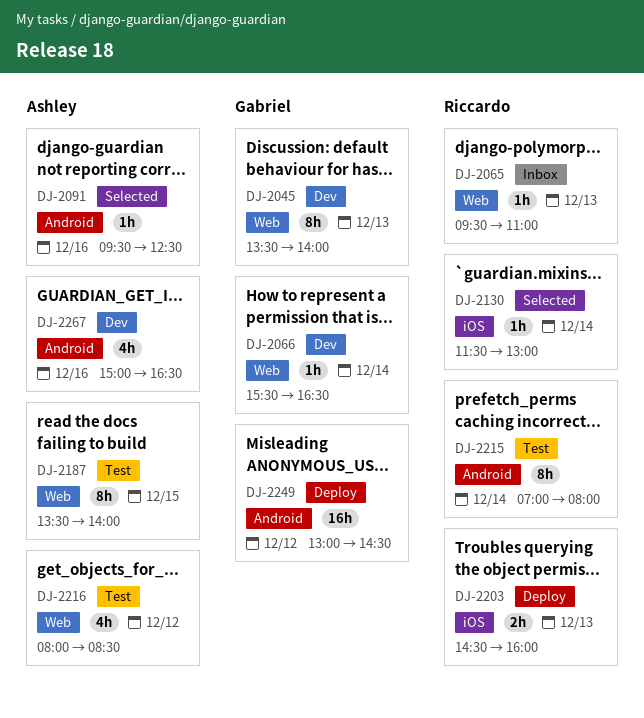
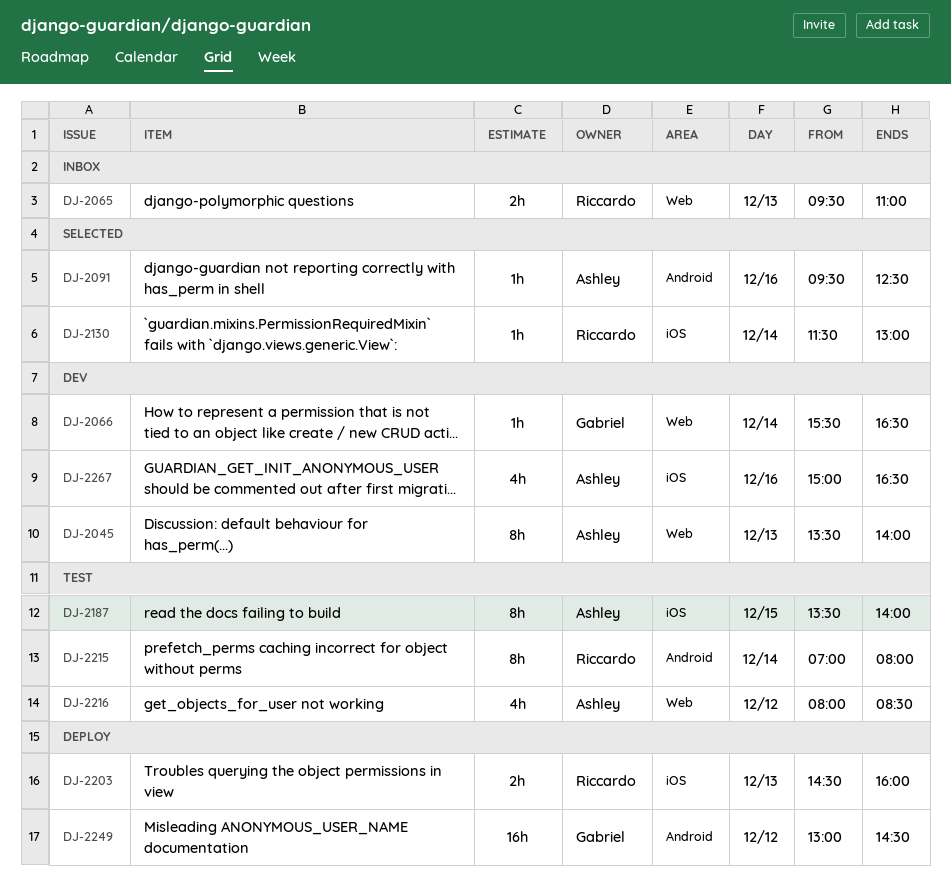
DJ-2045, owner: Gabriel -> Ashley
DJ-2065, estimate: 1h -> 2h
DJ-2187, label: Web -> iOS
DJ-2267, label: Android -> iOS

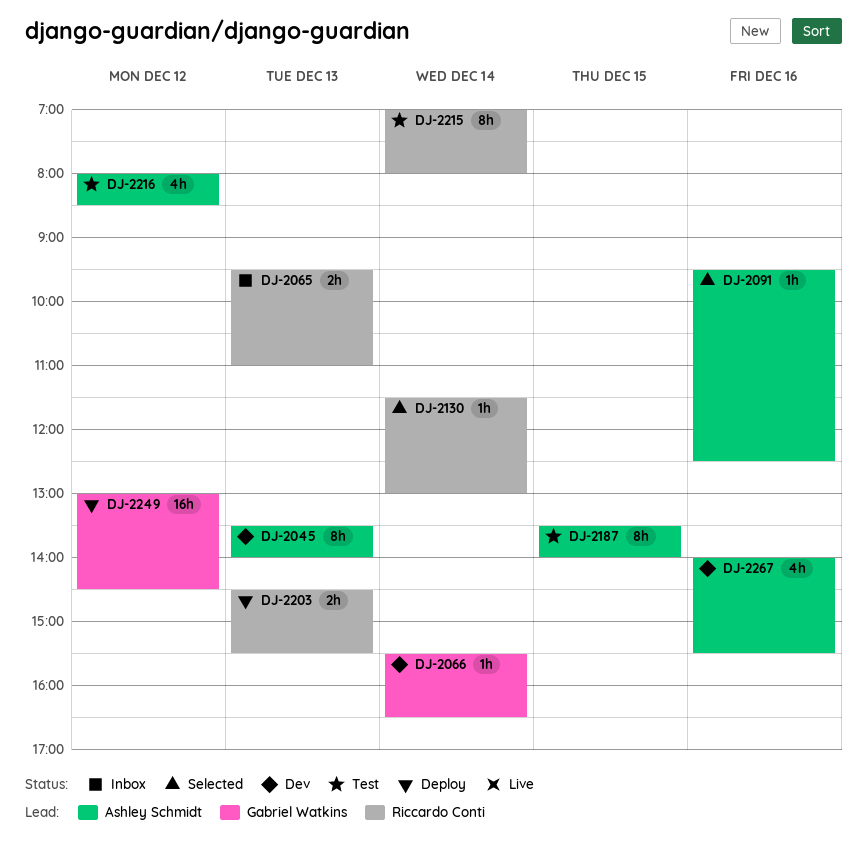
DJ-2203, ends: 16:00 -> 15:30
DJ-2267, begins: 15:00 -> 14:00
DJ-2267, ends: 16:30 -> 15:30

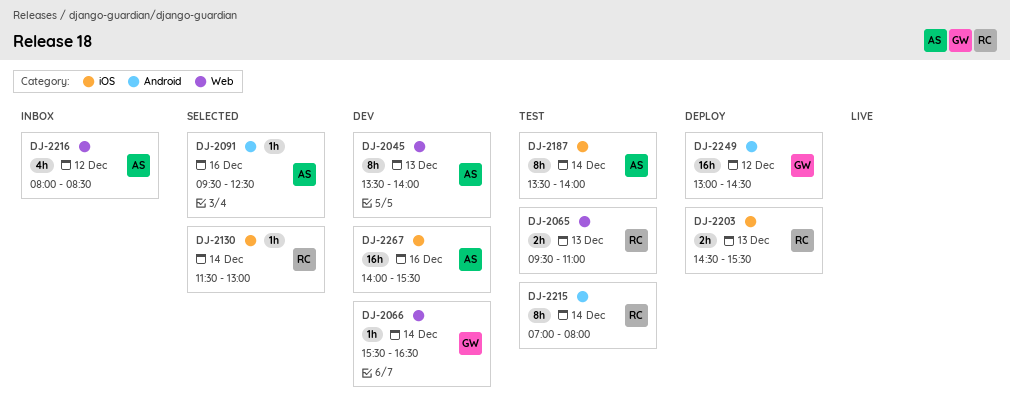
DJ-2065, status: Inbox -> Test
DJ-2187, day: Dec 15 -> Dec 14
DJ-2216, status: Test -> Inbox
DJ-2267, estimate: 4h -> 16h

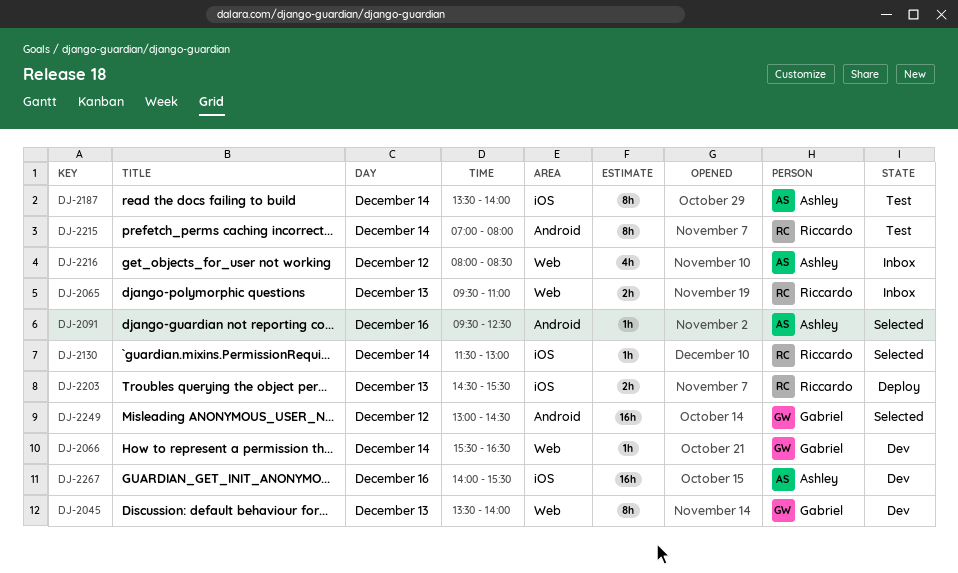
DJ-2045, owner: Ashley -> Gabriel
DJ-2065, status: Test -> Inbox
DJ-2249, status: Deploy -> Selected

